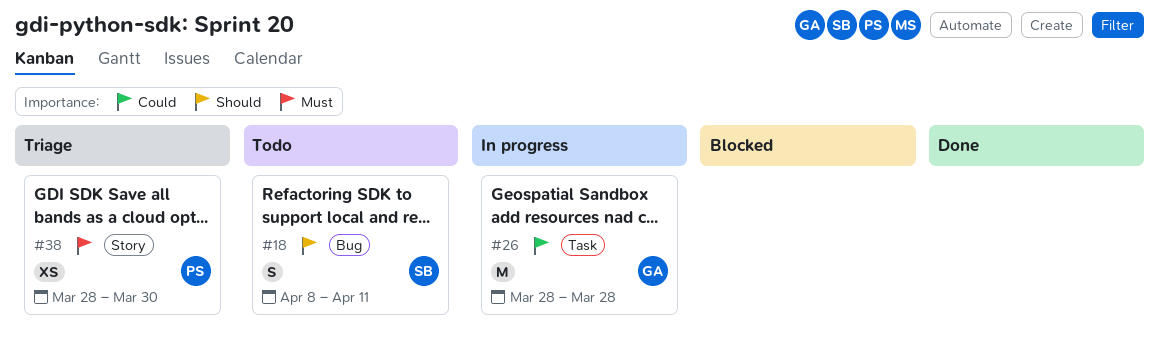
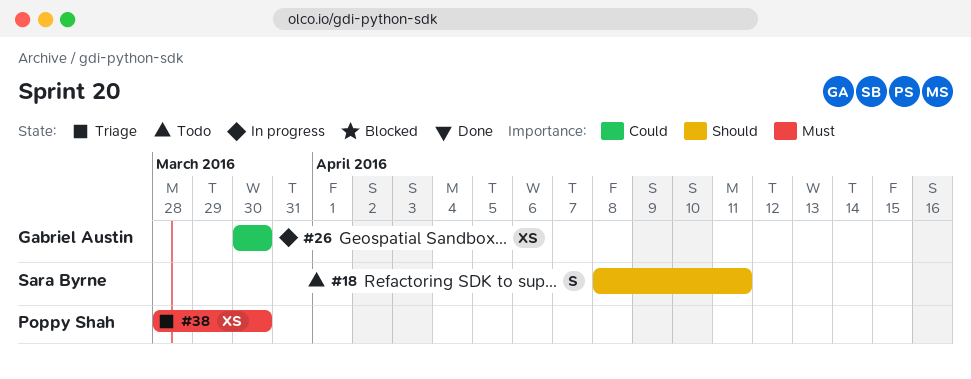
#26, estimate: M -> XS
#26, start: Mar 28 -> Mar 30
#26, due: Mar 28 -> Mar 30

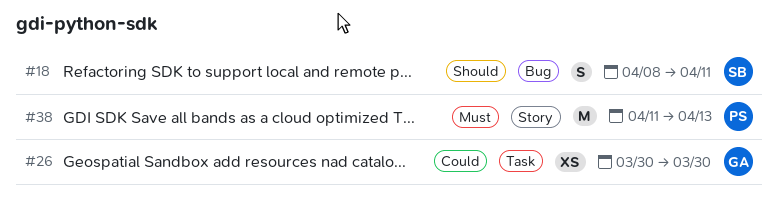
#38, estimate: XS -> M
#38, start: Mar 28 -> Apr 11
#38, due: Mar 30 -> Apr 13

